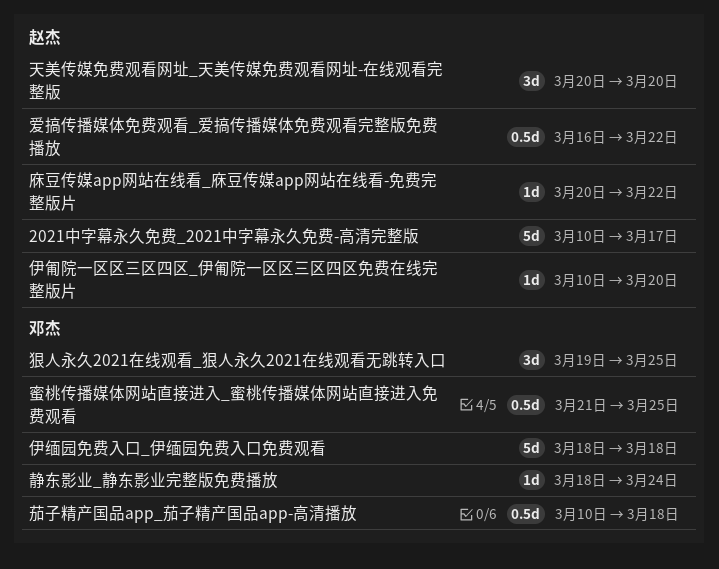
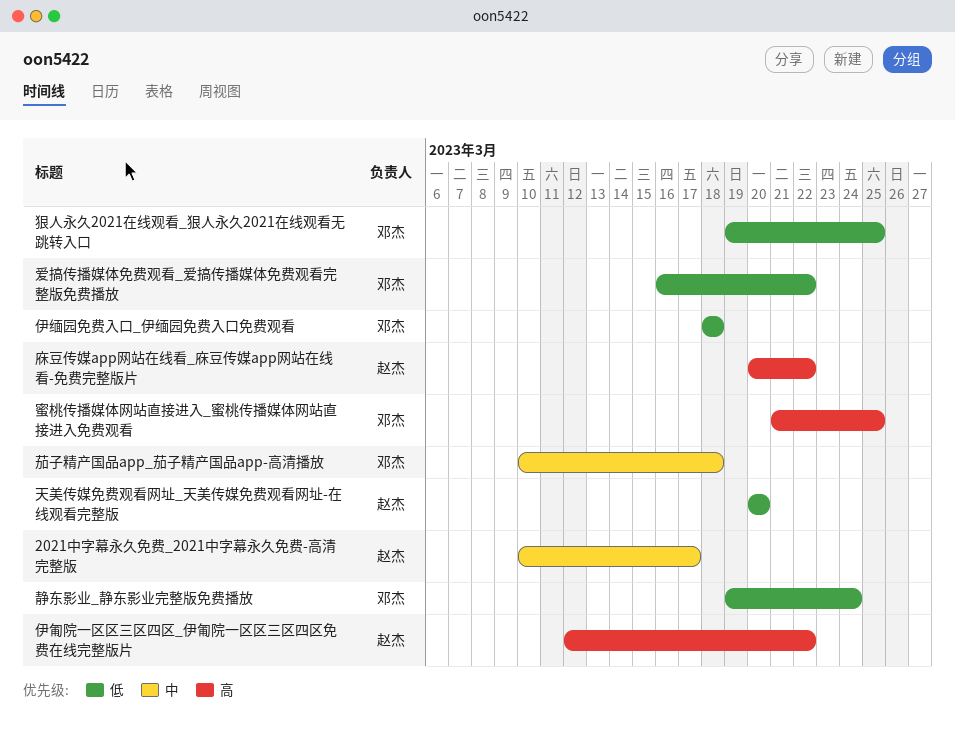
伊匍院一区区三区四区_伊匍院一区区三区四区免费在线完整版片, start: Mar 10 -> Mar 12
伊匍院一区区三区四区_伊匍院一区区三区四区免费在线完整版片, due: Mar 20 -> Mar 22
爱搞传播媒体免费观看_爱搞传播媒体免费观看完整版免费播放, owner: 赵杰 -> 邓杰
静东影业_静东影业完整版免费播放, start: Mar 18 -> Mar 19

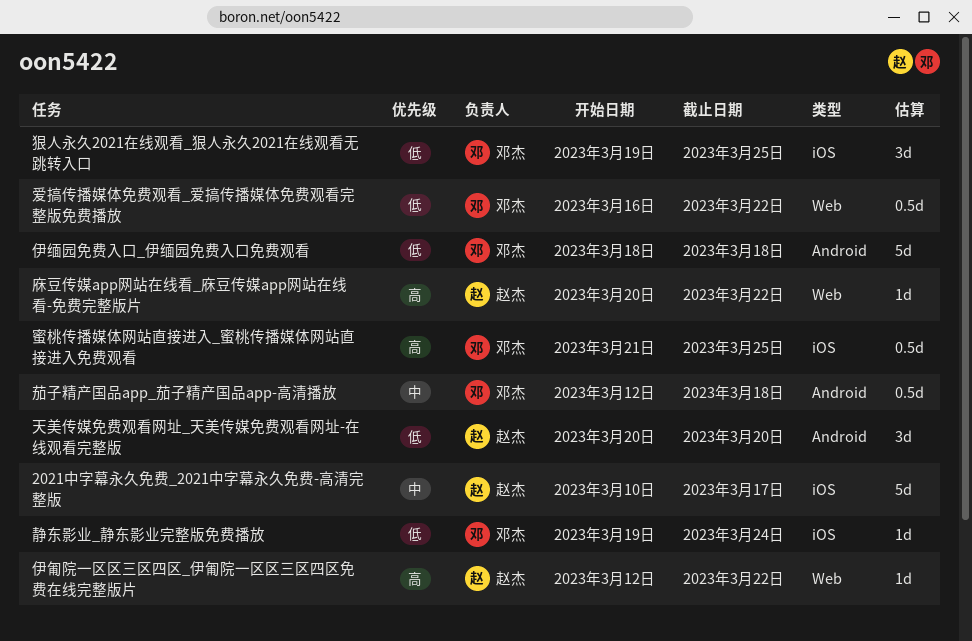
茄子精产国品app_茄子精产国品app-高清播放, start: Mar 10 -> Mar 12

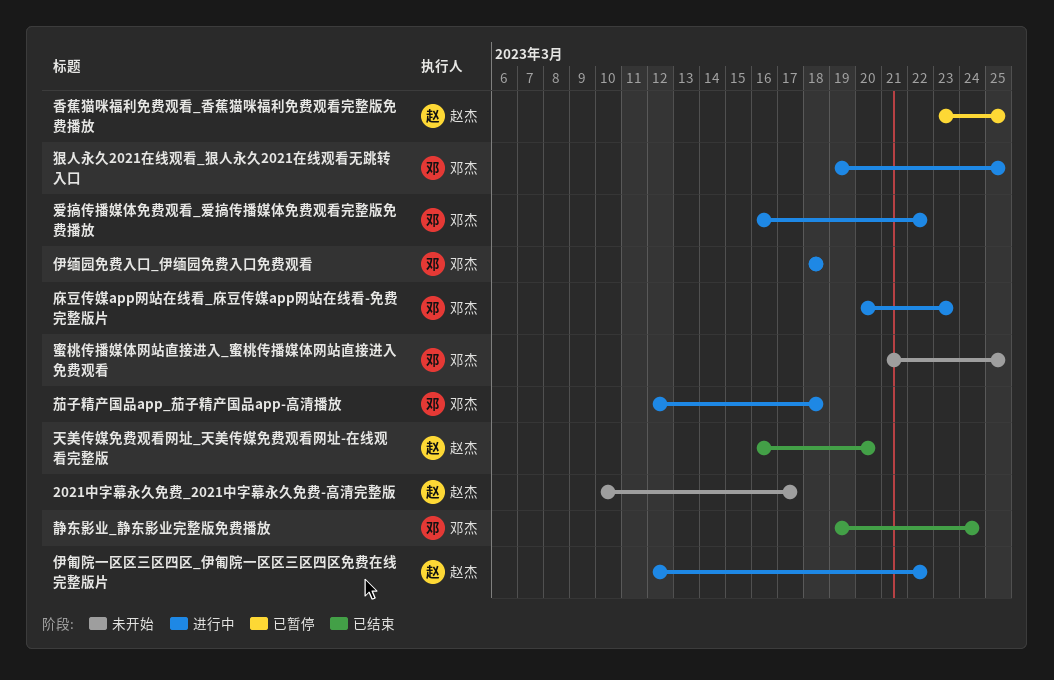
天美传媒免费观看网址_天美传媒免费观看网址-在线观看完整版, start: Mar 20 -> Mar 16
庥豆传媒app网站在线看_庥豆传媒app网站在线看-免费完整版片, owner: 赵杰 -> 邓杰
庥豆传媒app网站在线看_庥豆传媒app网站在线看-免费完整版片, due: Mar 22 -> Mar 23
香蕉猫咪福利免费观看_香蕉猫咪福利免费观看完整版免费播放: none -> present

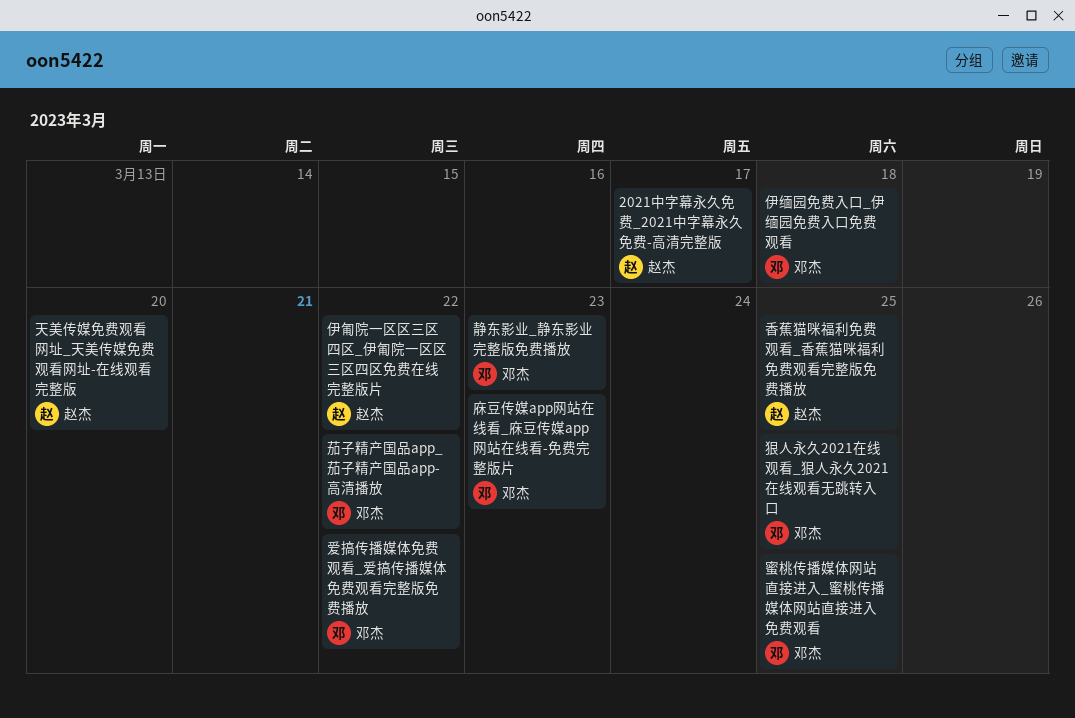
茄子精产国品app_茄子精产国品app-高清播放, due: Mar 18 -> Mar 22
静东影业_静东影业完整版免费播放, due: Mar 24 -> Mar 23

